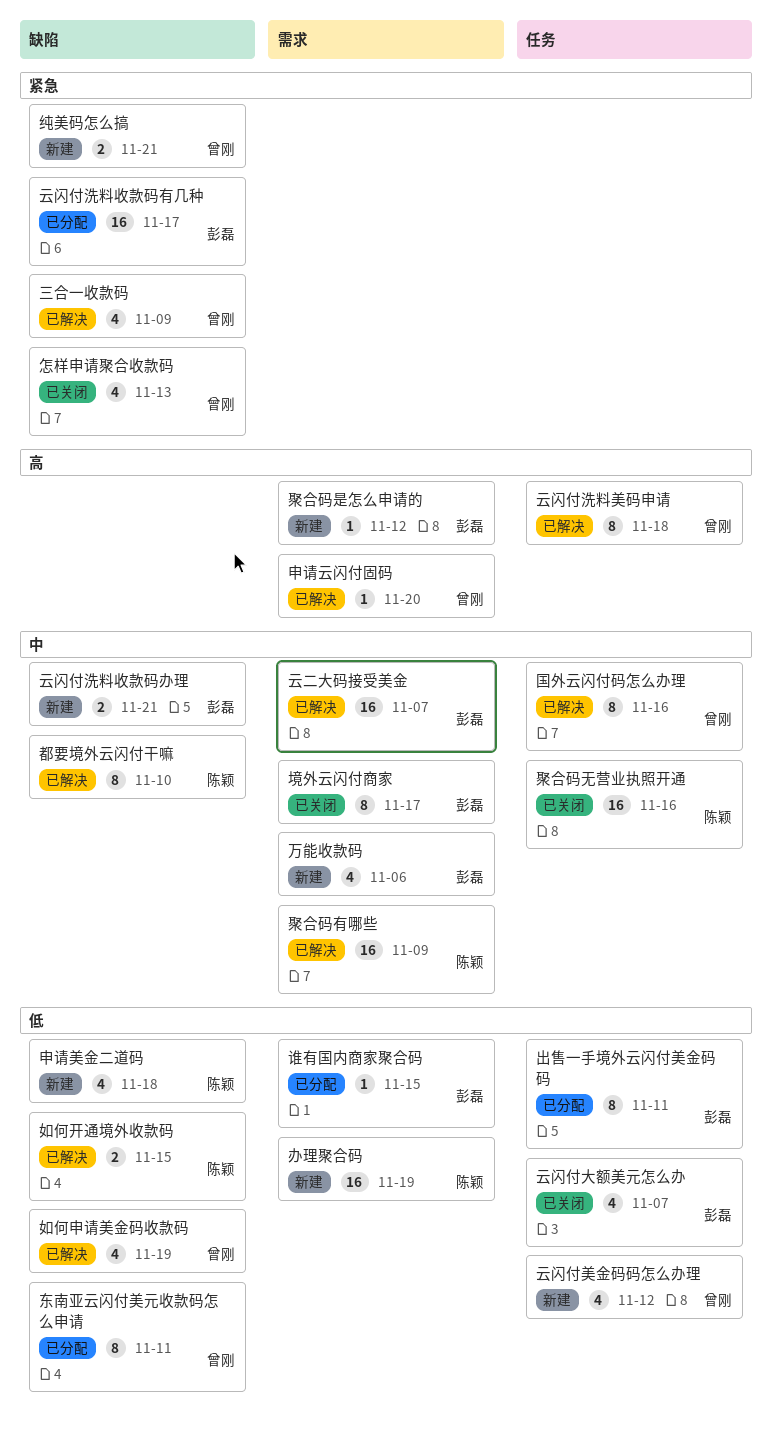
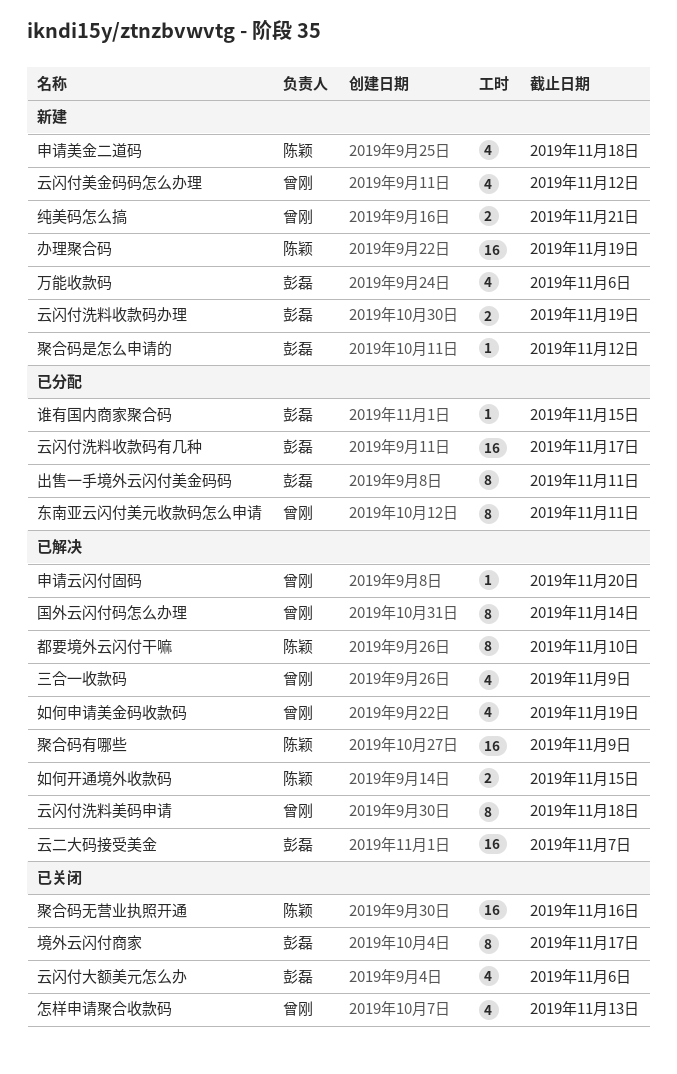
云闪付大额美元怎么办, due: Nov 7 -> Nov 6
云闪付洗料收款码办理, due: Nov 21 -> Nov 19
国外云闪付码怎么办理, due: Nov 16 -> Nov 14

